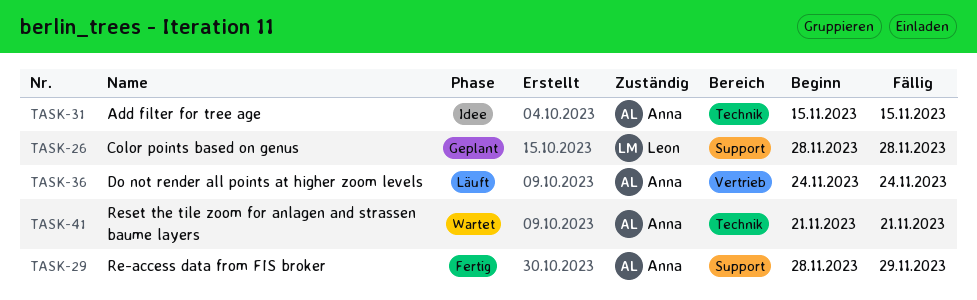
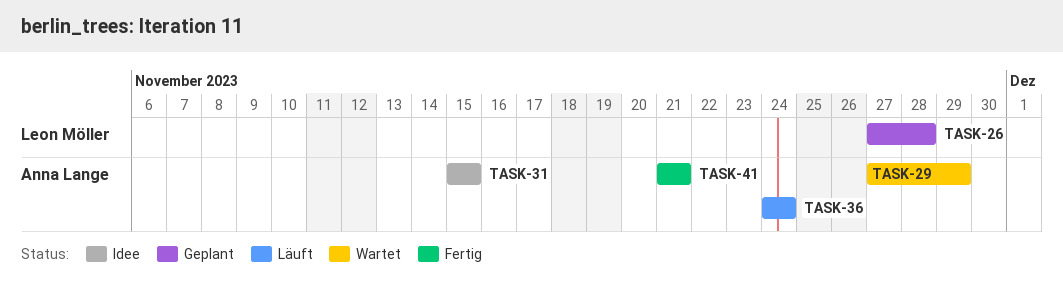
TASK-26, start: Nov 28 -> Nov 27
TASK-29, status: Fertig -> Wartet
TASK-29, start: Nov 28 -> Nov 27
TASK-41, status: Wartet -> Fertig

